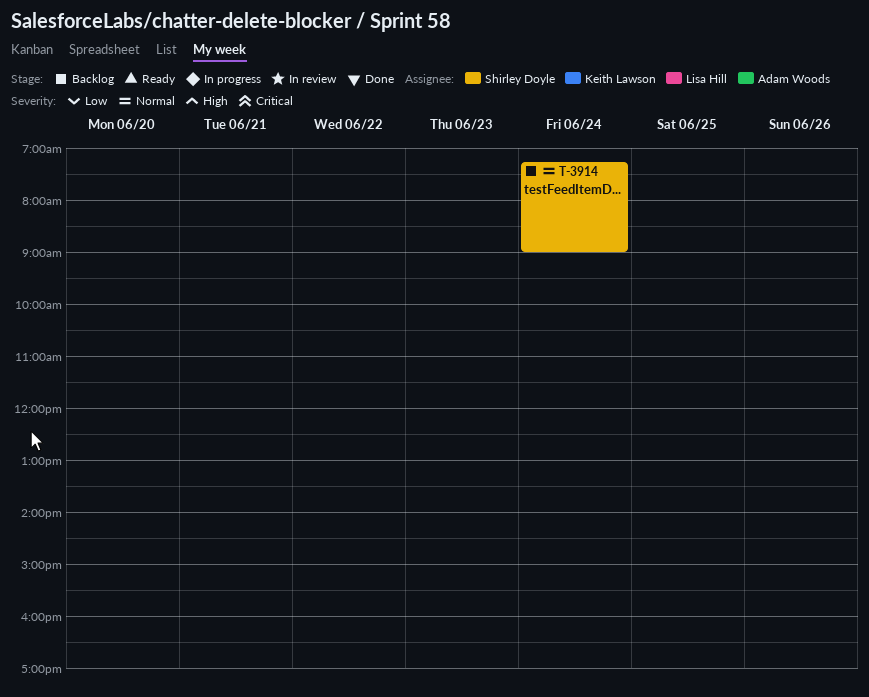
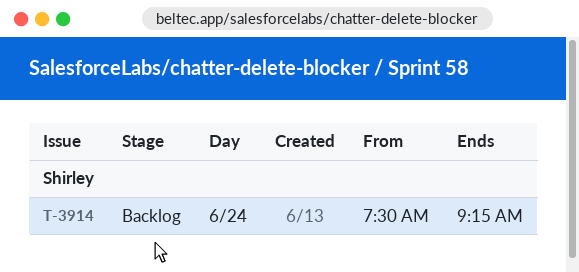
T-3914, begins: 07:15 -> 07:30
T-3914, ends: 09:00 -> 09:15

